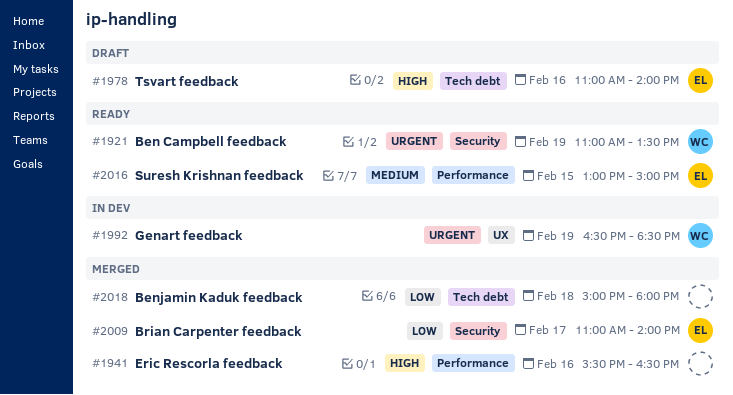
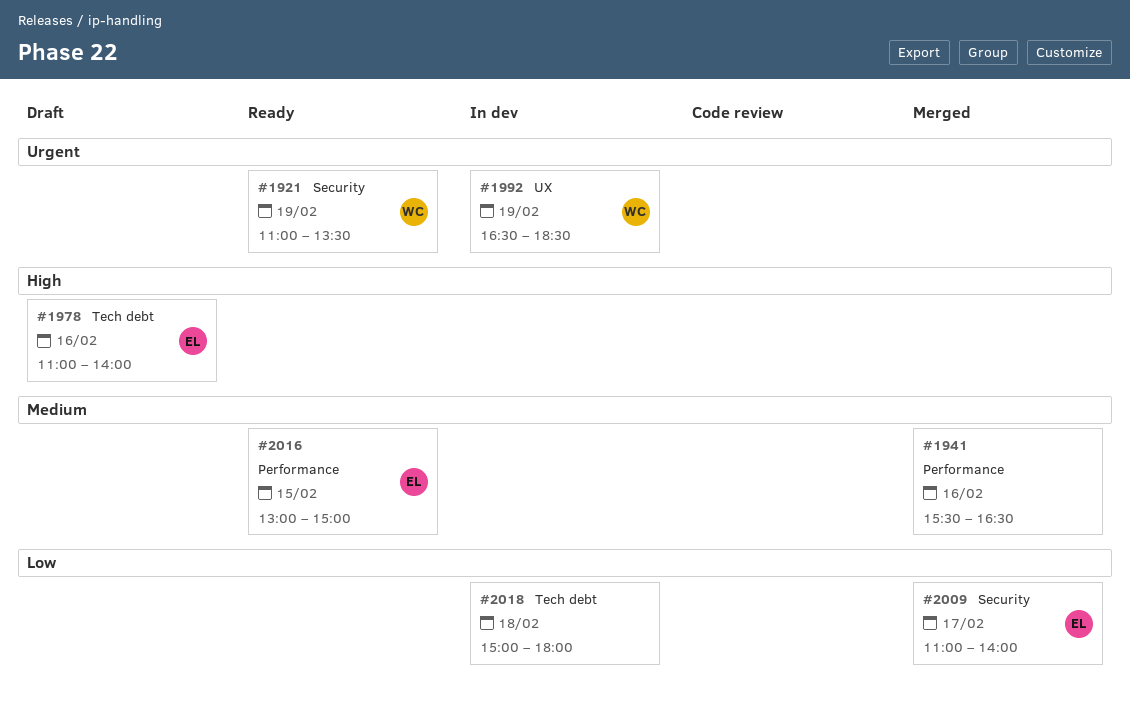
#1941, priority: High -> Medium
#2018, status: Merged -> In dev

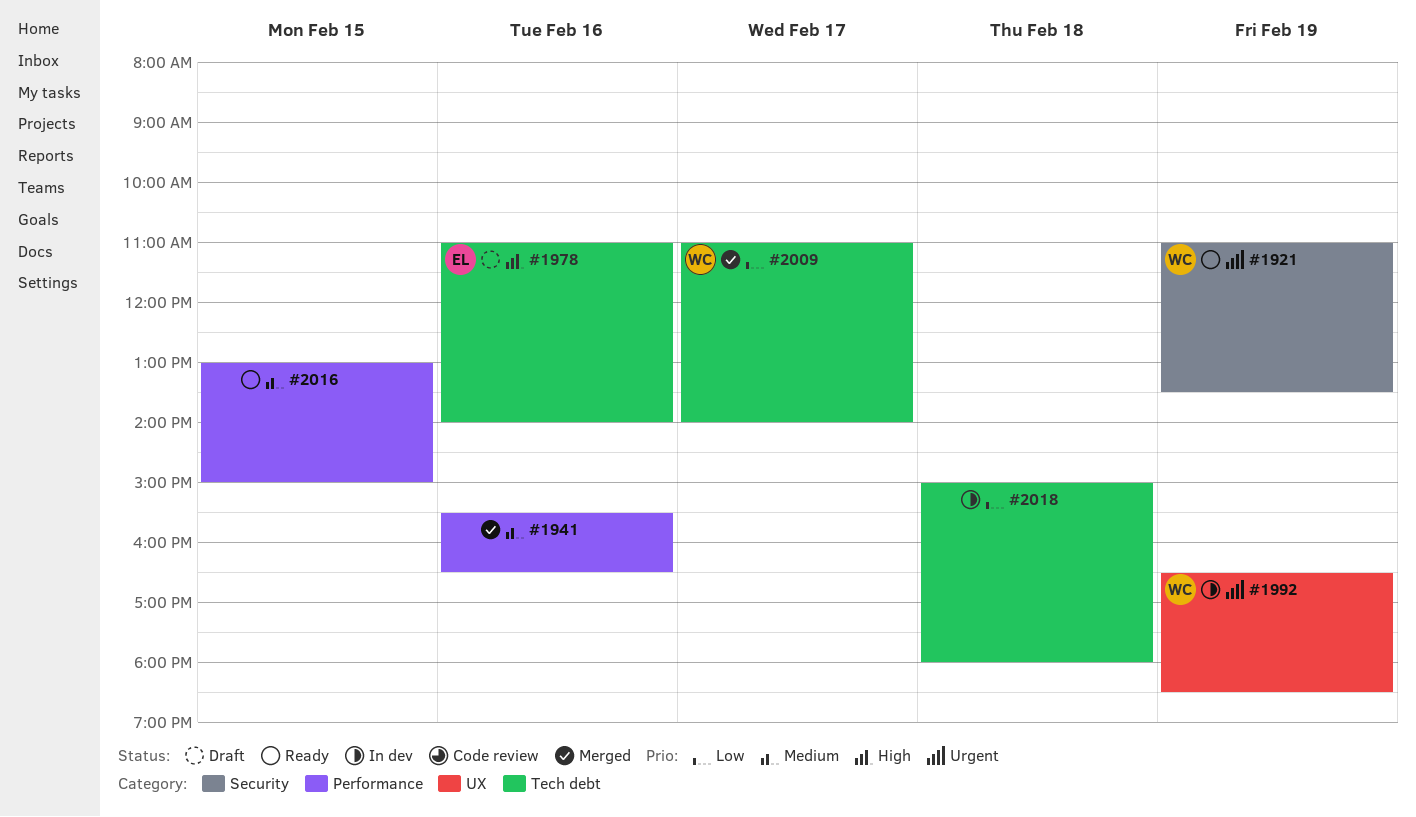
#2009, owner: EL -> WC
#2009, label: Security -> Tech debt
#2016, owner: EL -> none

